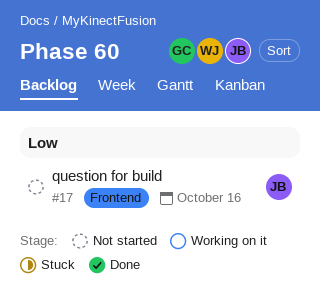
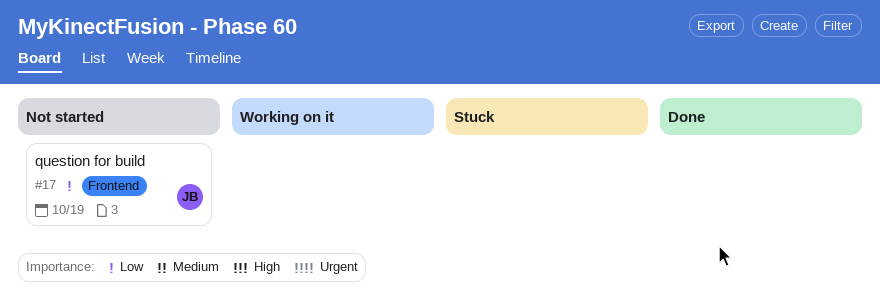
#17, due: Oct 16 -> Oct 19

